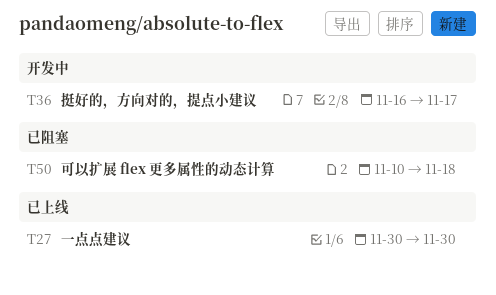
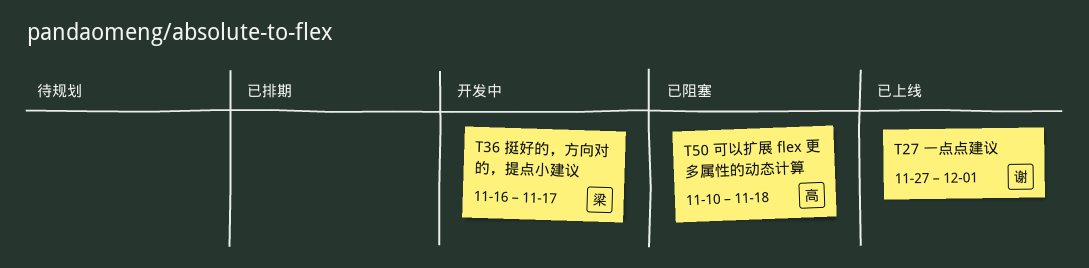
T27, start: Nov 30 -> Nov 27
T27, due: Nov 30 -> Dec 1

